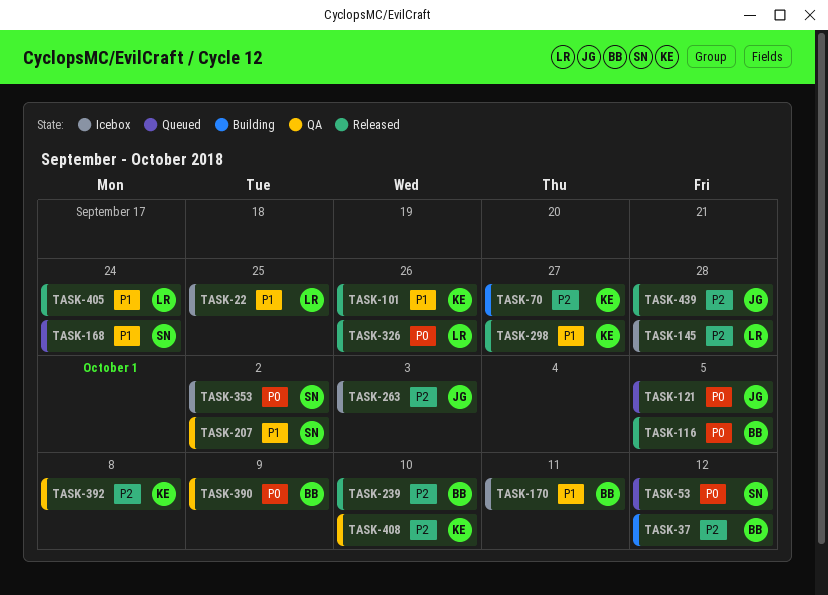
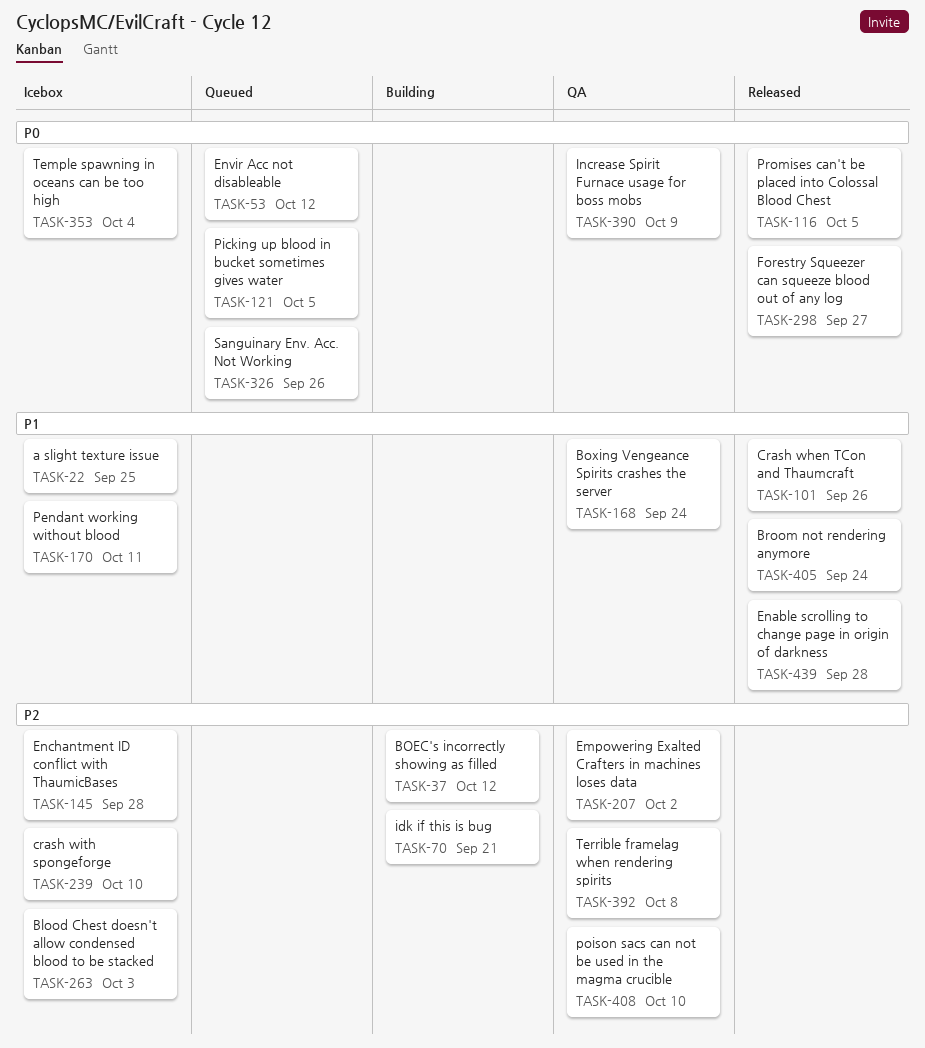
TASK-70, due: Sep 27 -> Sep 21
TASK-168, status: Queued -> QA
TASK-207, priority: P1 -> P2
TASK-239, status: Released -> Icebox
TASK-298, priority: P1 -> P0
TASK-326, status: Released -> Queued
TASK-353, due: Oct 2 -> Oct 4
TASK-439, priority: P2 -> P1

